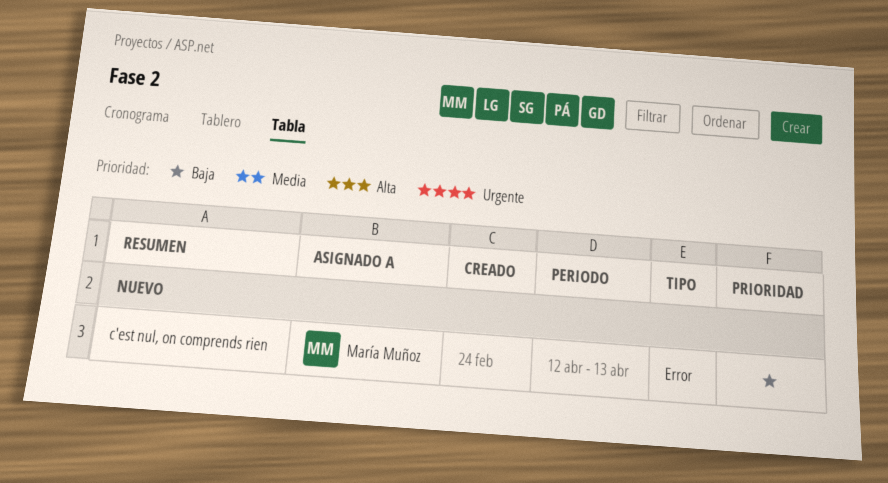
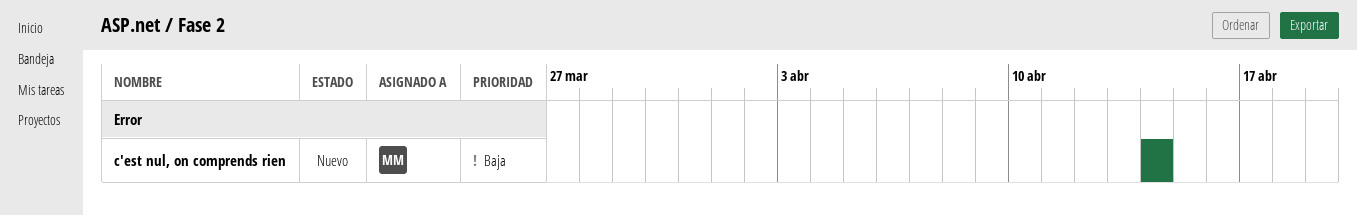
c'est nul, on comprends rien, start: Apr 12 -> Apr 14
c'est nul, on comprends rien, due: Apr 13 -> Apr 14

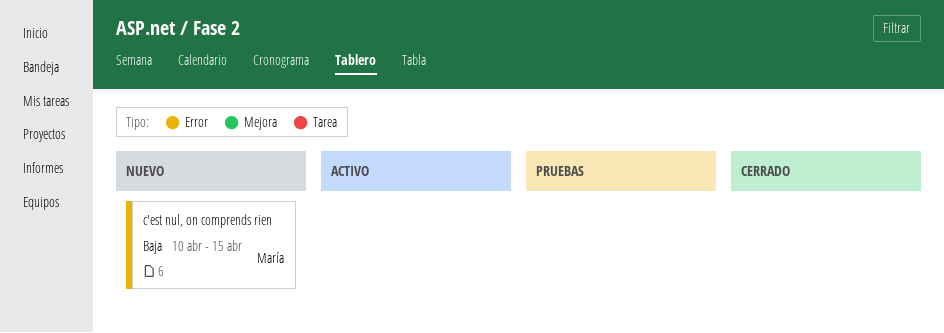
c'est nul, on comprends rien, start: Apr 14 -> Apr 10
c'est nul, on comprends rien, due: Apr 14 -> Apr 15

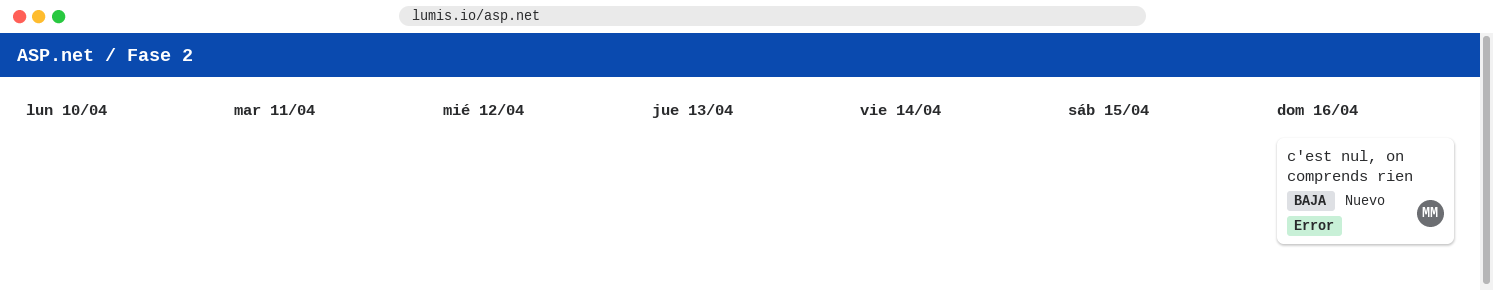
c'est nul, on comprends rien, due: Apr 15 -> Apr 16

